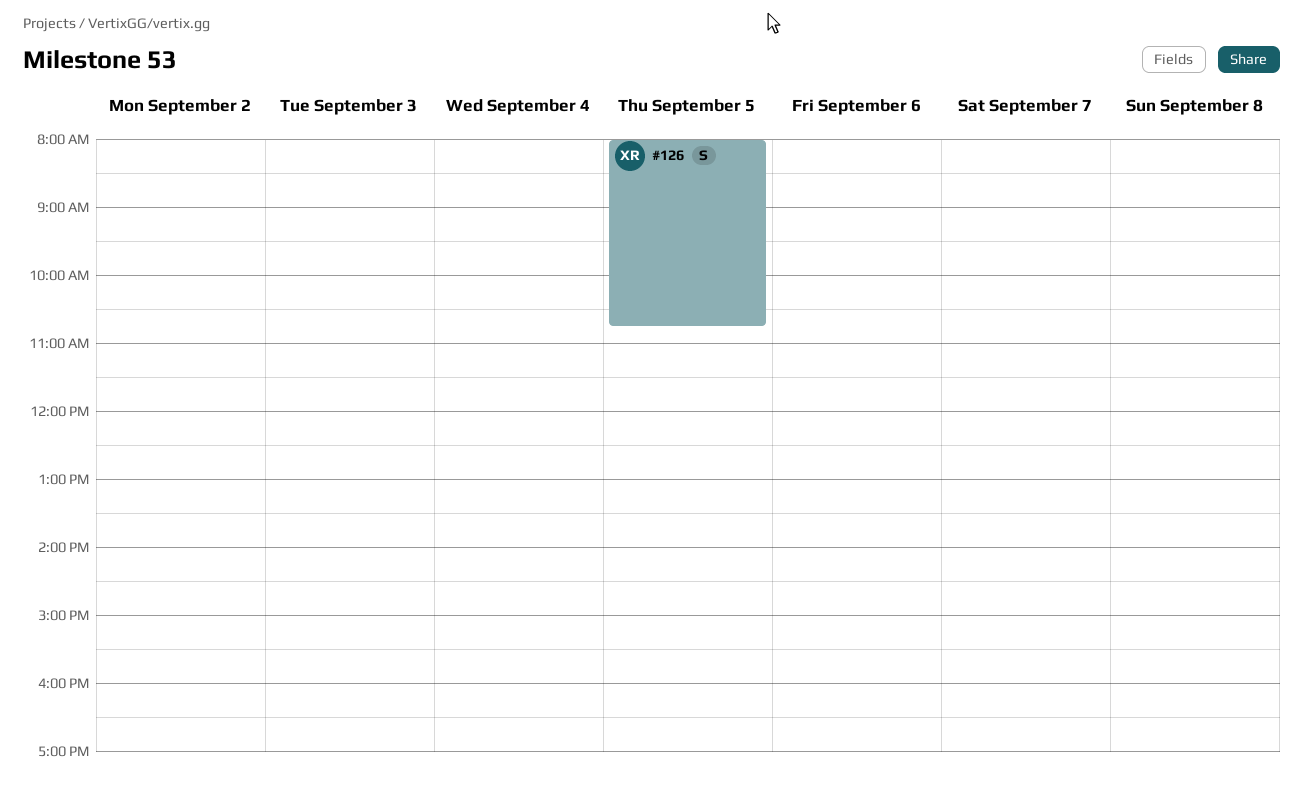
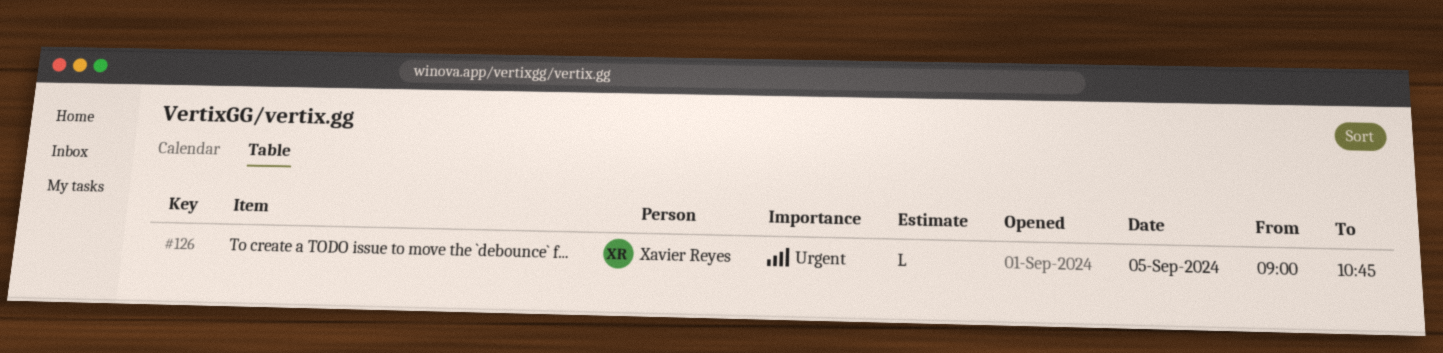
#126, estimate: S -> L
#126, begins: 08:00 -> 09:00

